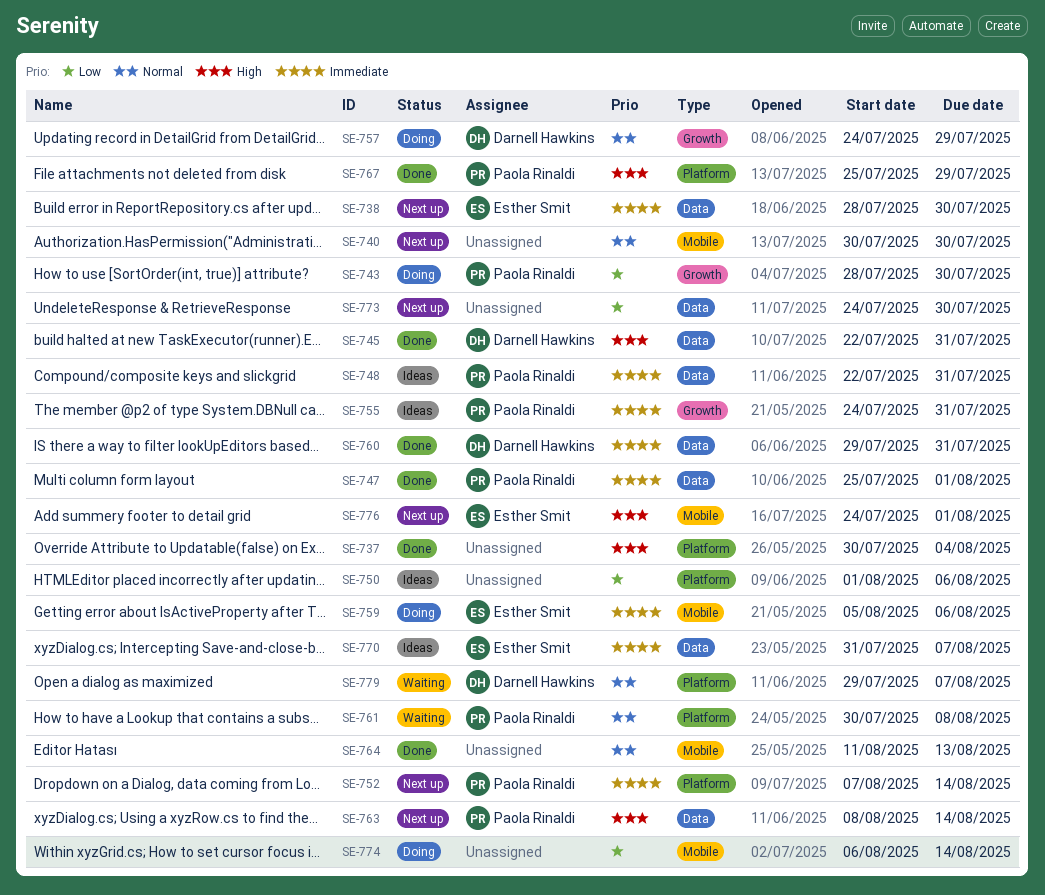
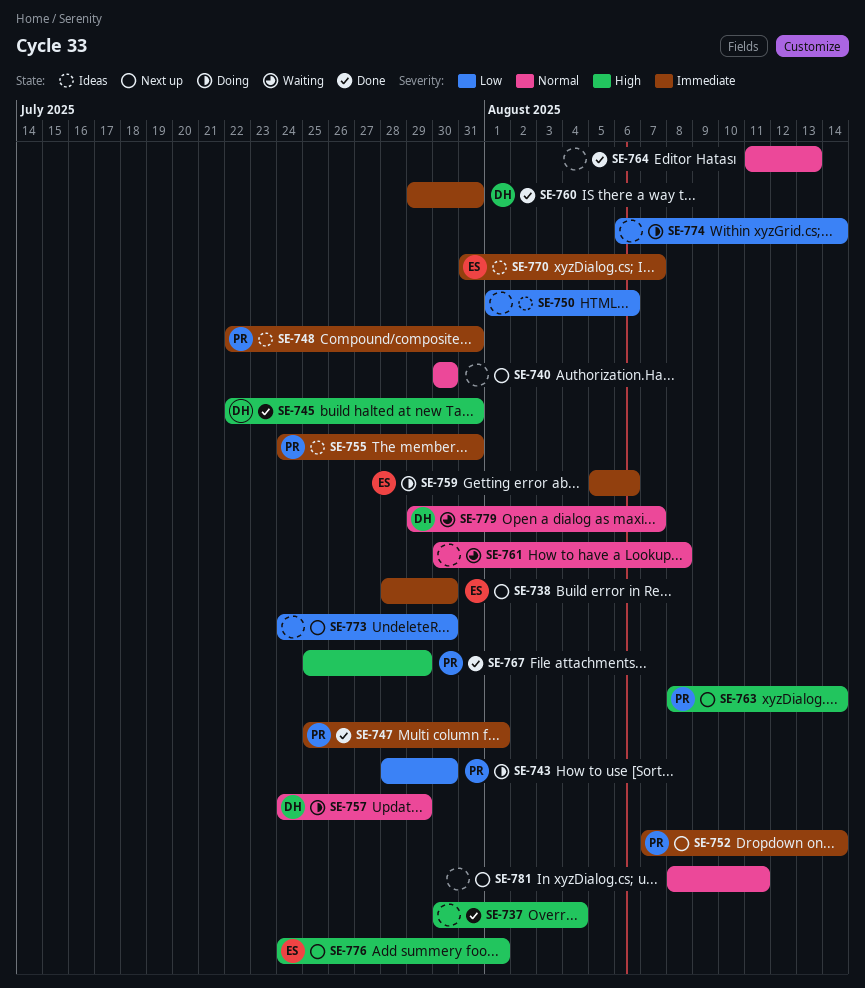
SE-761, owner: Paola Rinaldi -> none
SE-781: none -> present

